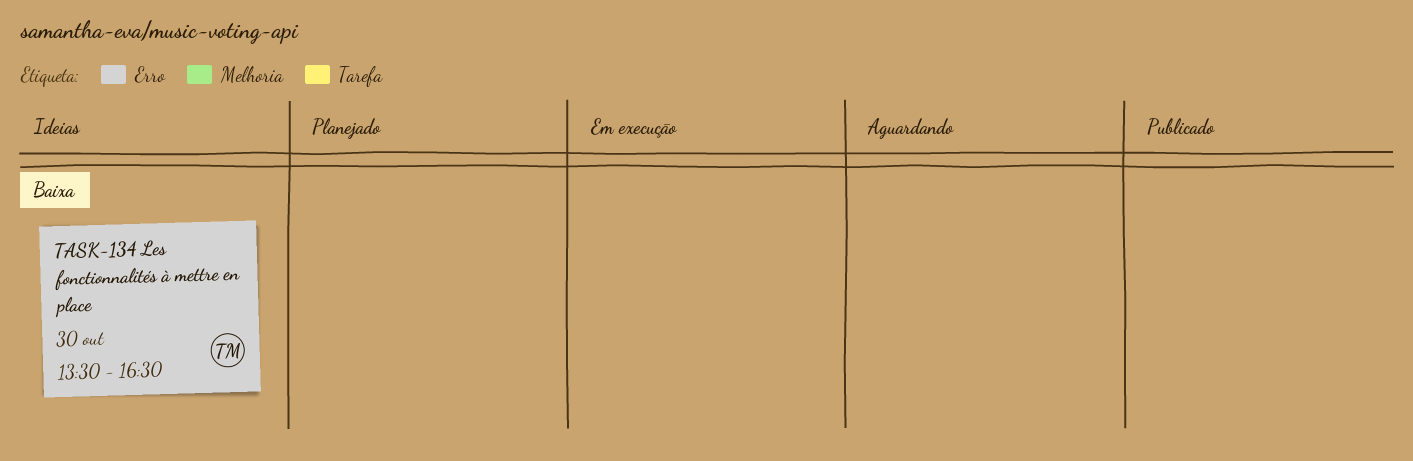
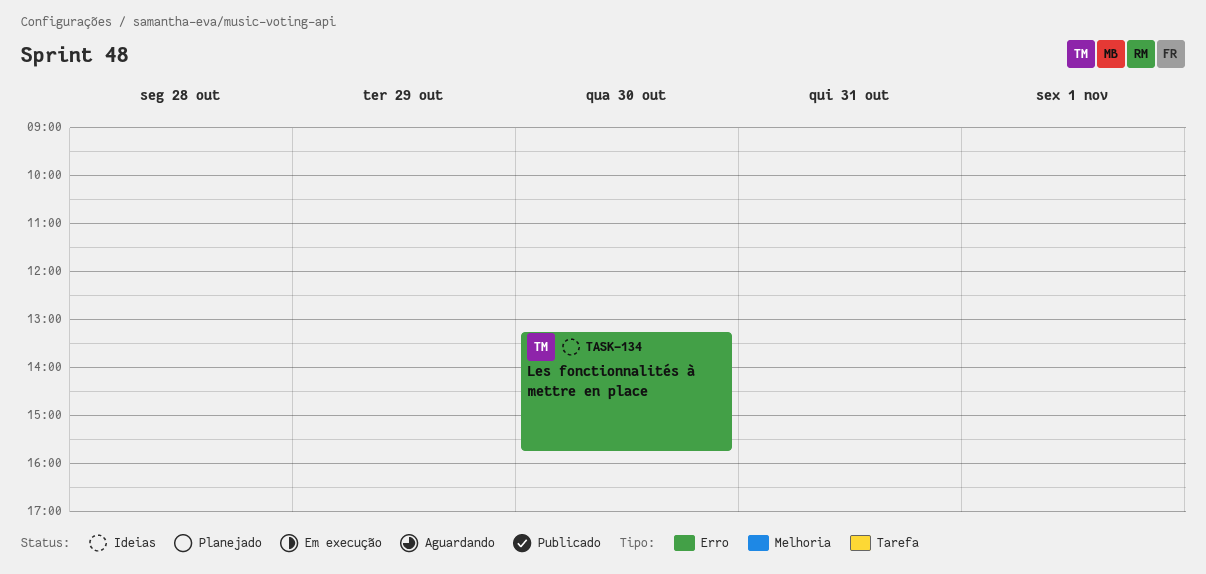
TASK-134, begins: 13:30 -> 13:15
TASK-134, ends: 16:30 -> 15:45

